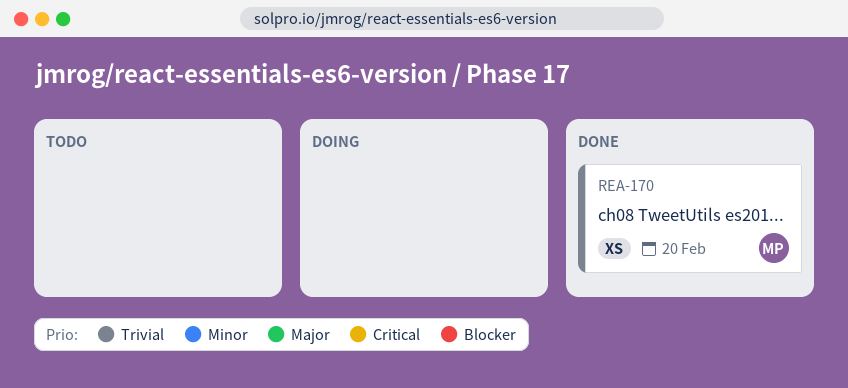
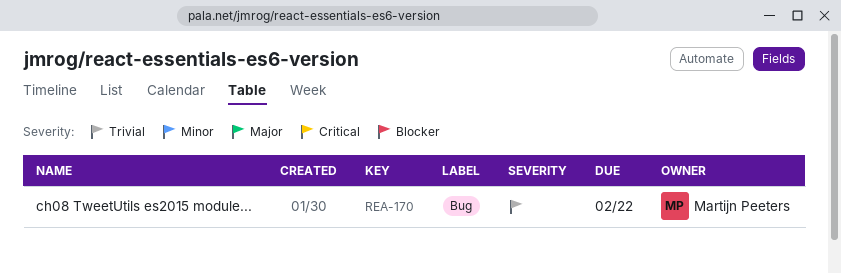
REA-170, due: Feb 20 -> Feb 22

